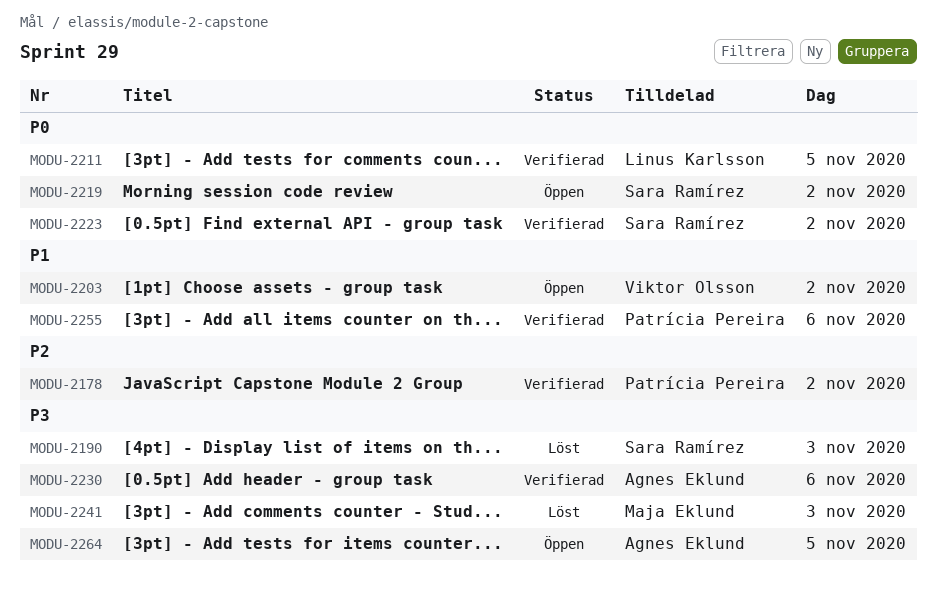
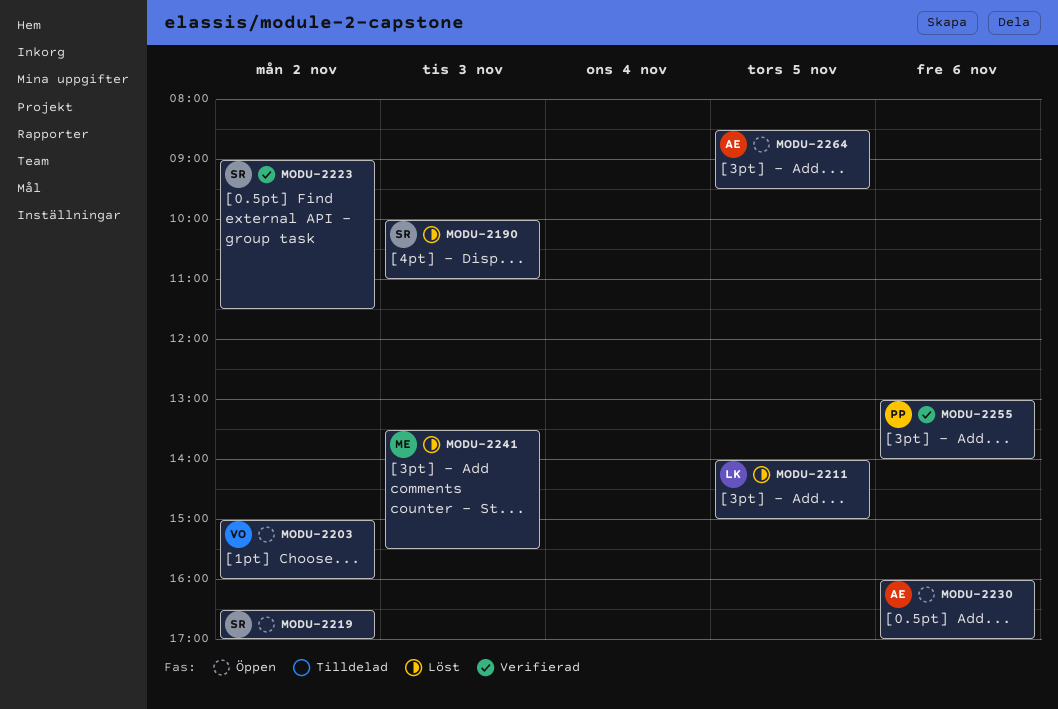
MODU-2178: present -> none
MODU-2211, status: Verifierad -> Löst
MODU-2230, status: Verifierad -> Öppen

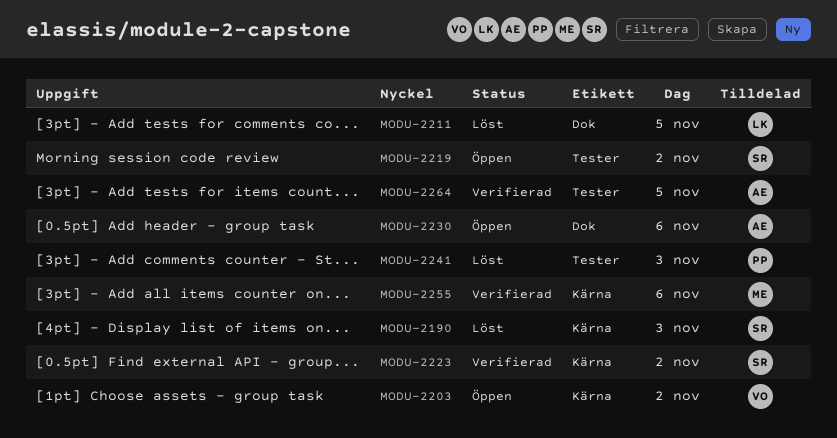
MODU-2241, owner: ME -> PP
MODU-2255, owner: PP -> ME
MODU-2264, status: Öppen -> Verifierad

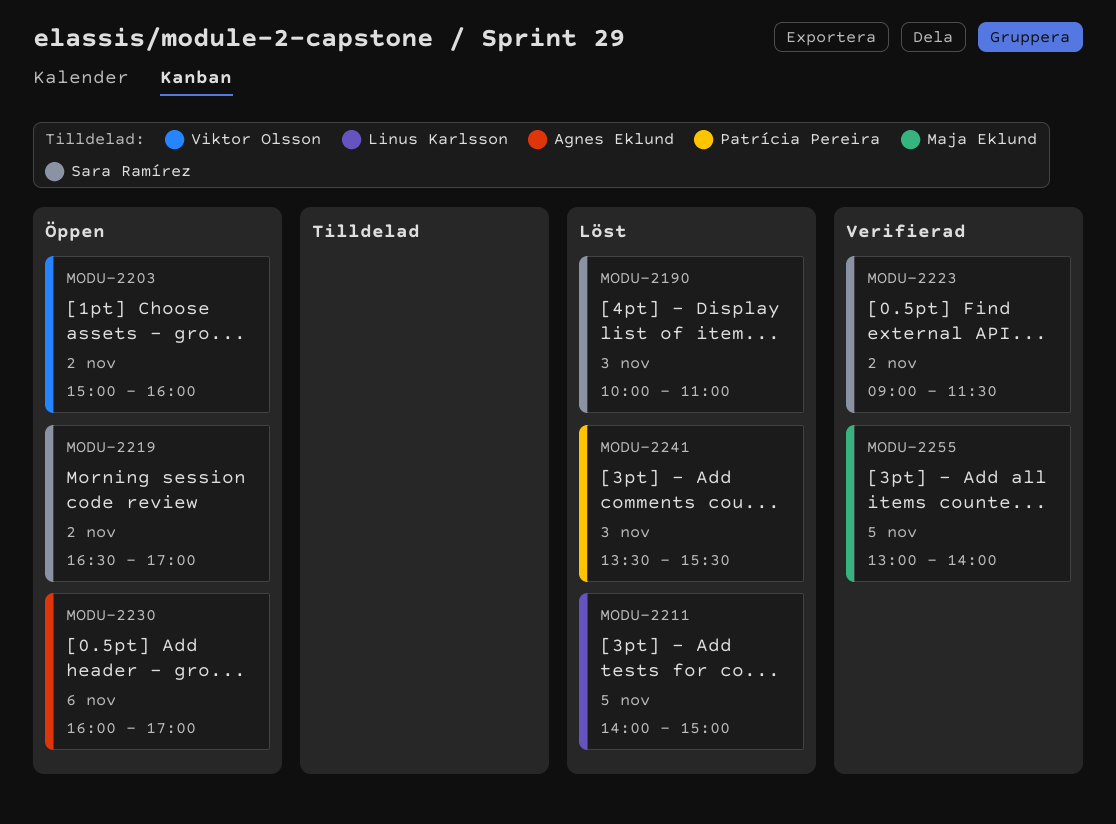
MODU-2255, day: Nov 6 -> Nov 5
MODU-2264: present -> none

